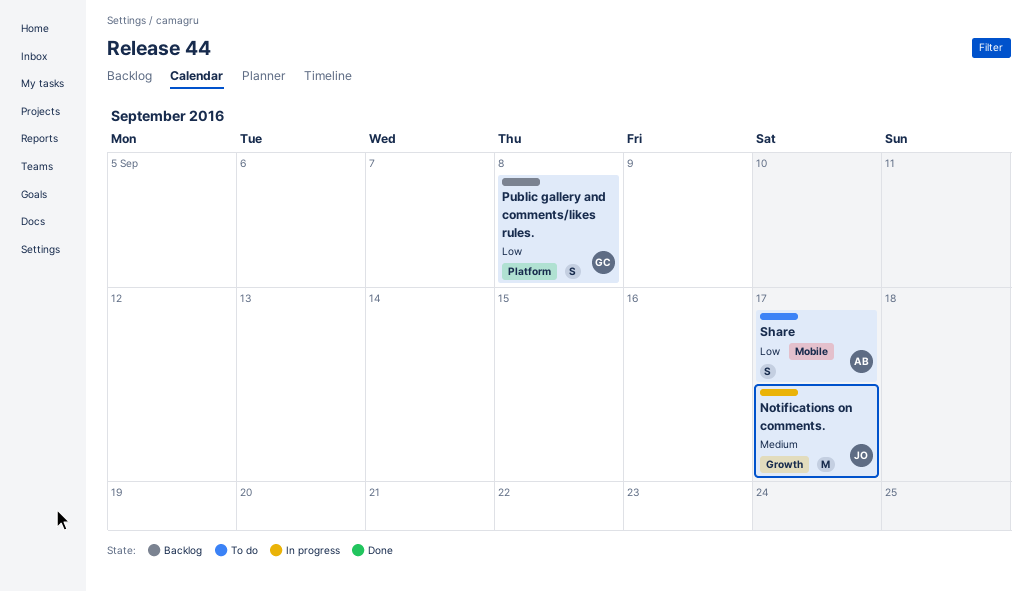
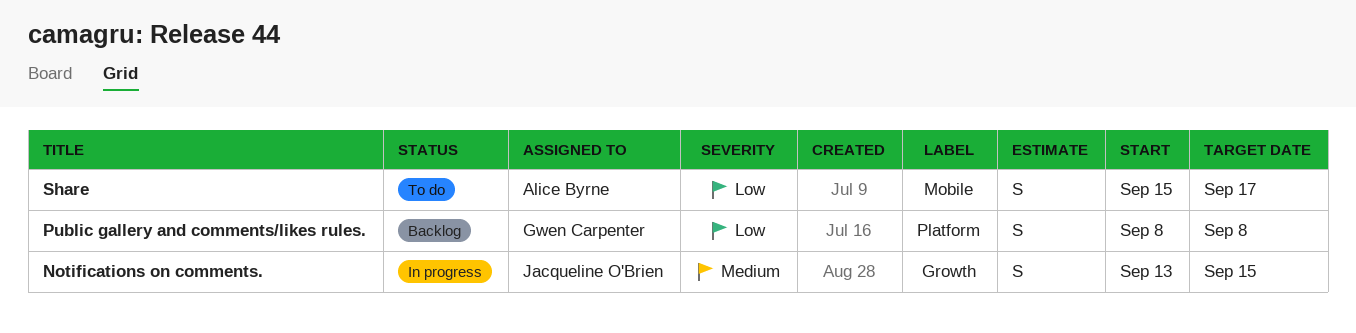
Notifications on comments., estimate: M -> S
Notifications on comments., due: Sep 17 -> Sep 15

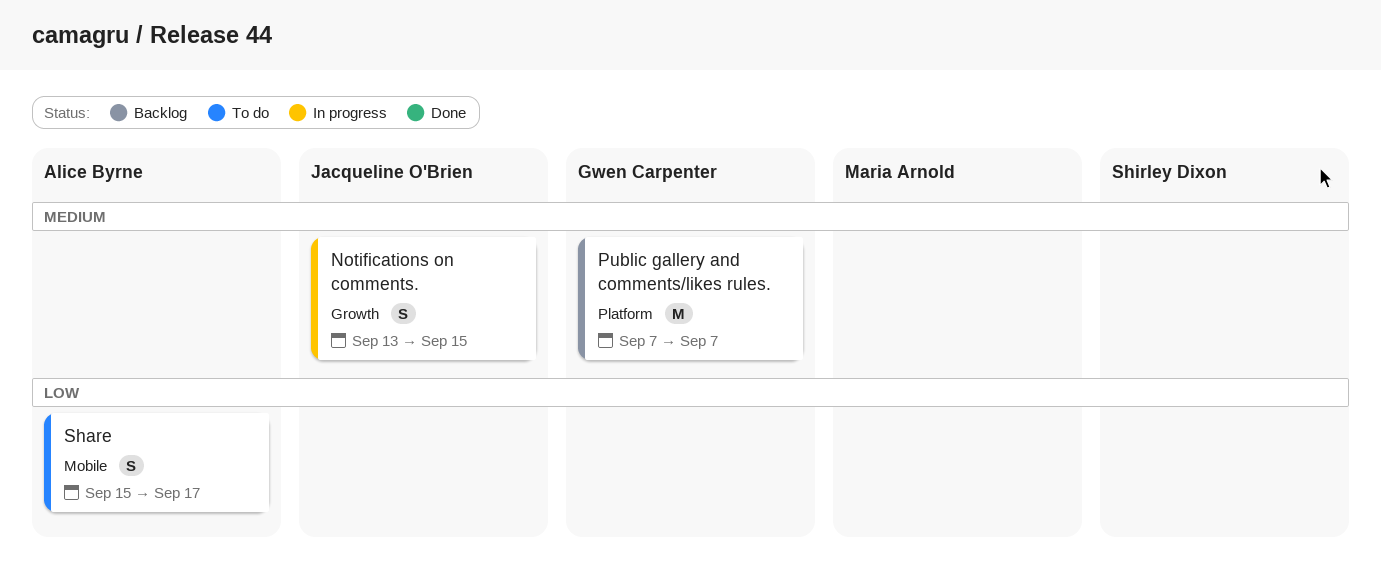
Public gallery and comments/likes rules., priority: Low -> Medium
Public gallery and comments/likes rules., estimate: S -> M
Public gallery and comments/likes rules., start: Sep 8 -> Sep 7
Public gallery and comments/likes rules., due: Sep 8 -> Sep 7

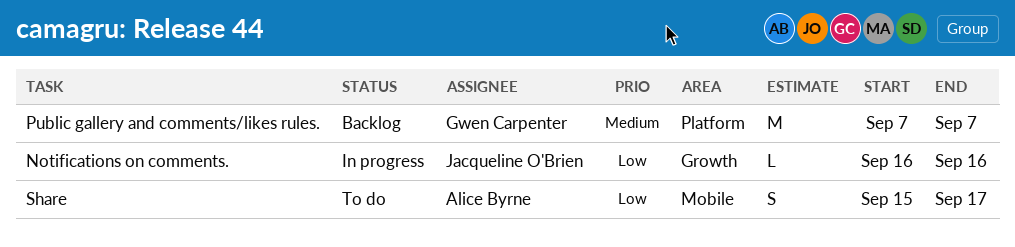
Notifications on comments., priority: Medium -> Low
Notifications on comments., estimate: S -> L
Notifications on comments., start: Sep 13 -> Sep 16
Notifications on comments., due: Sep 15 -> Sep 16

